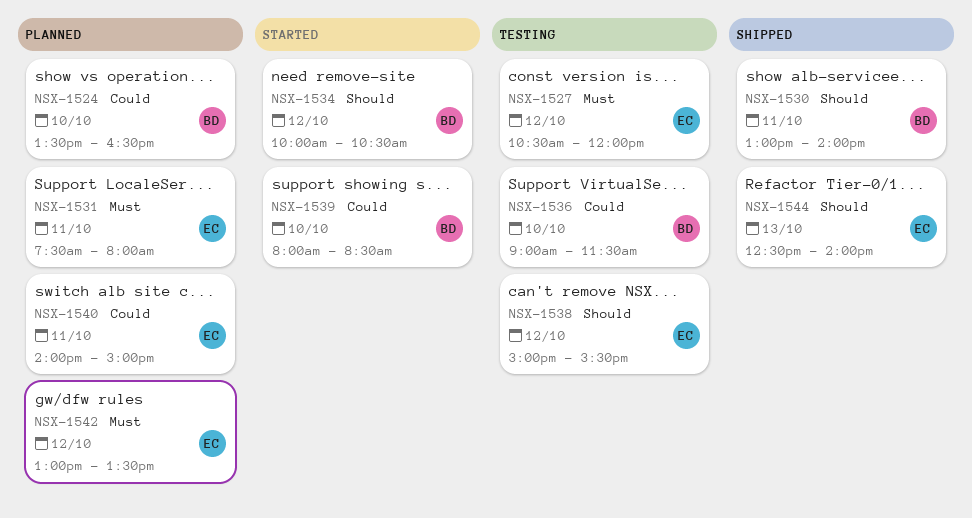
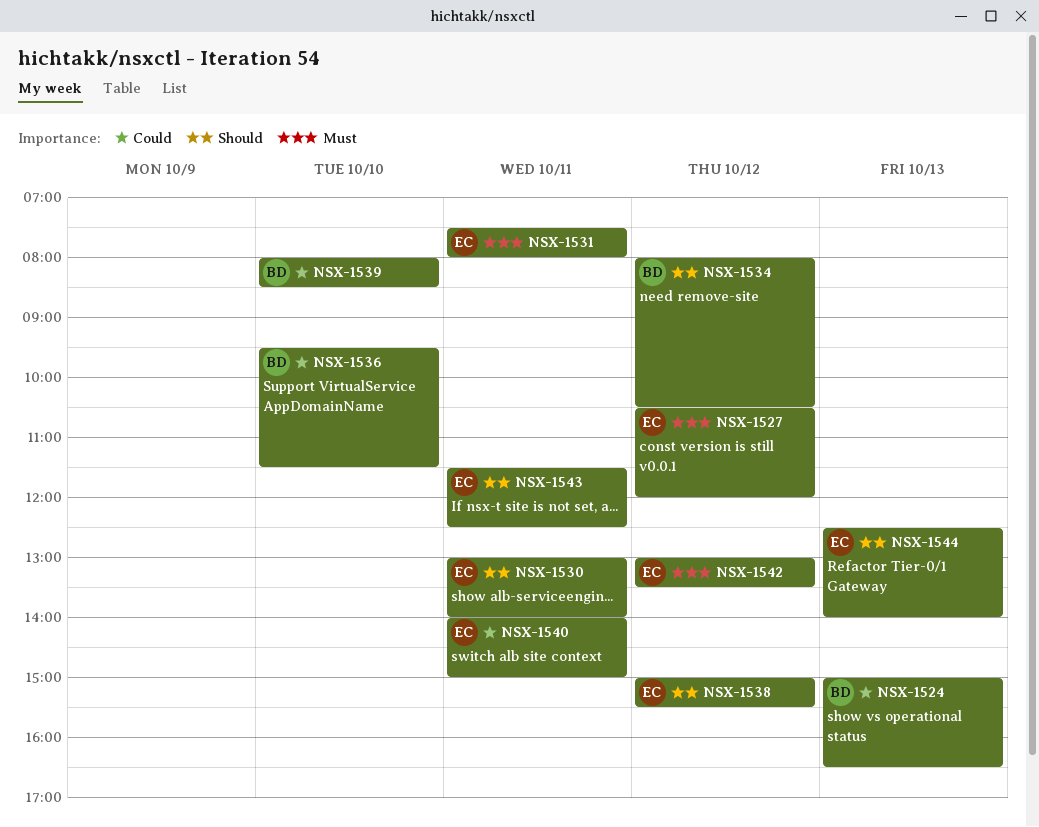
NSX-1524, day: Oct 10 -> Oct 13
NSX-1524, begins: 13:30 -> 15:00
NSX-1530, owner: BD -> EC
NSX-1534, begins: 10:00 -> 08:00
NSX-1536, begins: 09:00 -> 09:30
NSX-1543: none -> present

